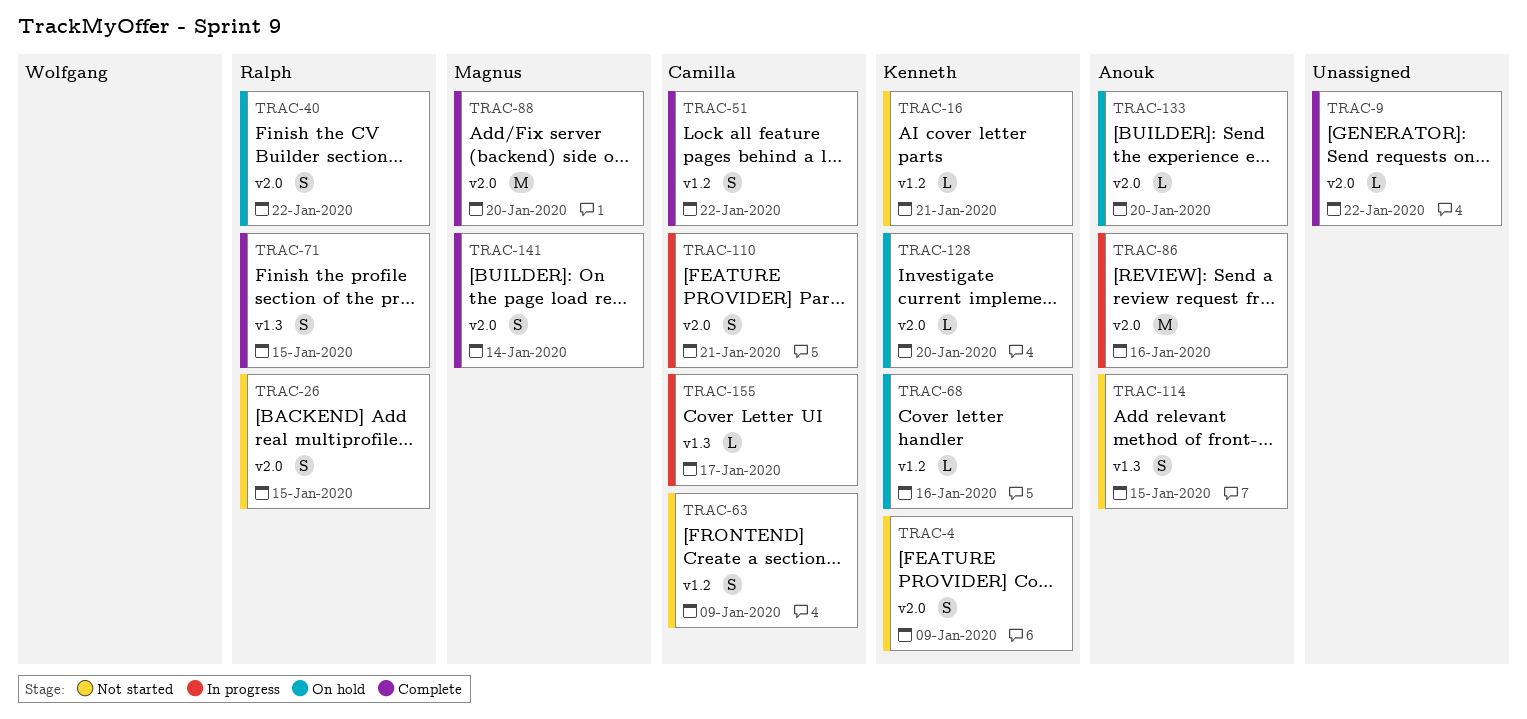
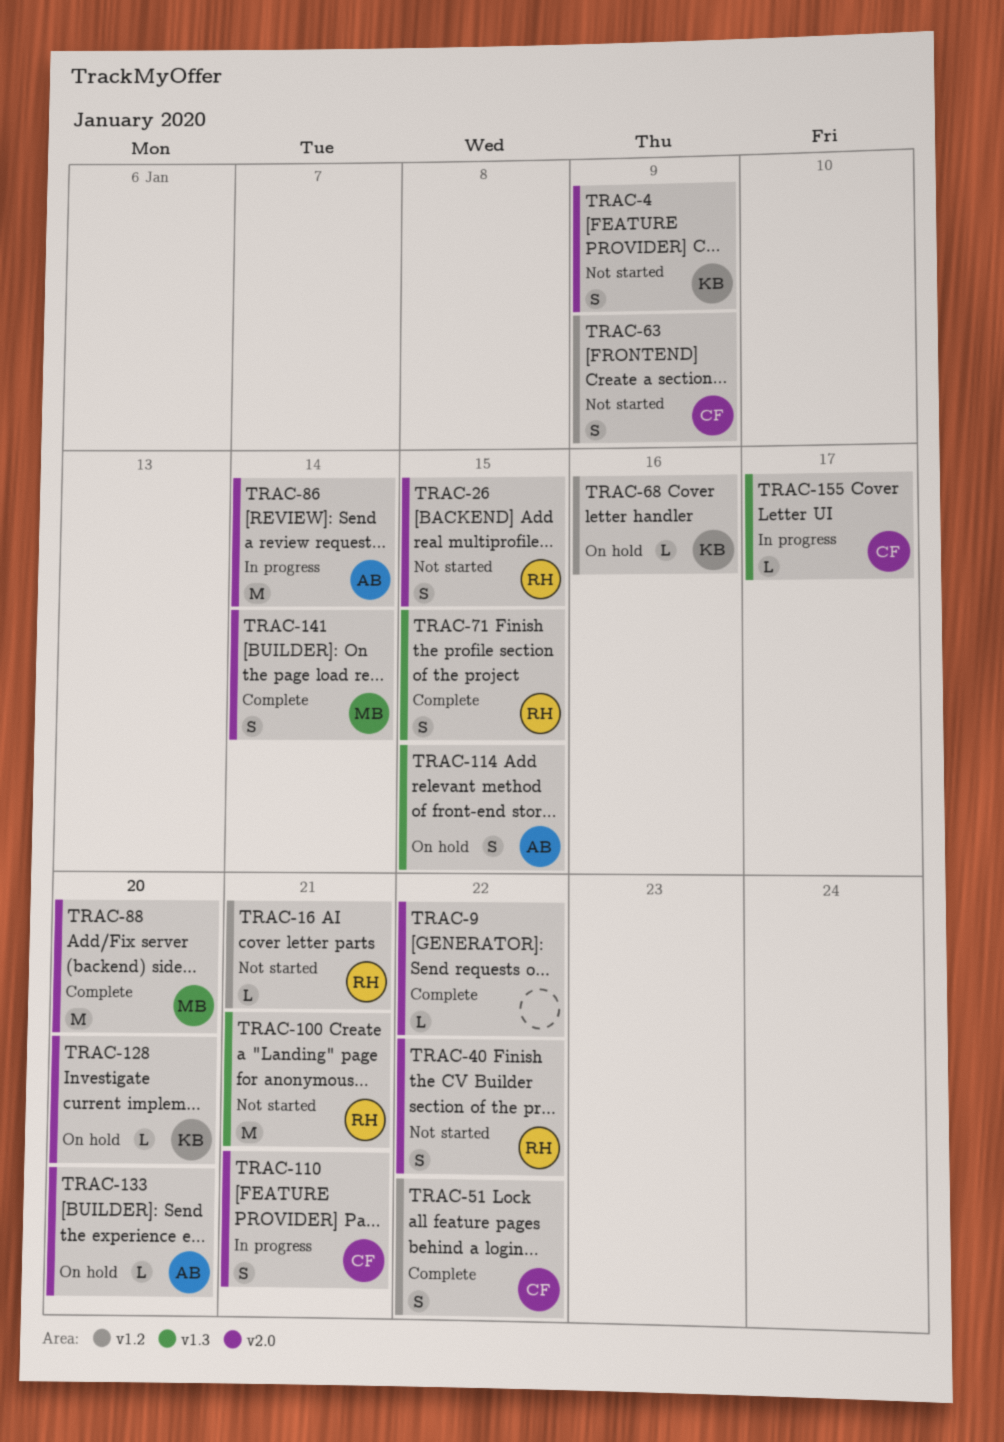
TRAC-16, owner: Kenneth -> Ralph
TRAC-40, status: On hold -> Not started
TRAC-86, due: Jan 16 -> Jan 14
TRAC-100: none -> present
TRAC-114, status: Not started -> On hold

